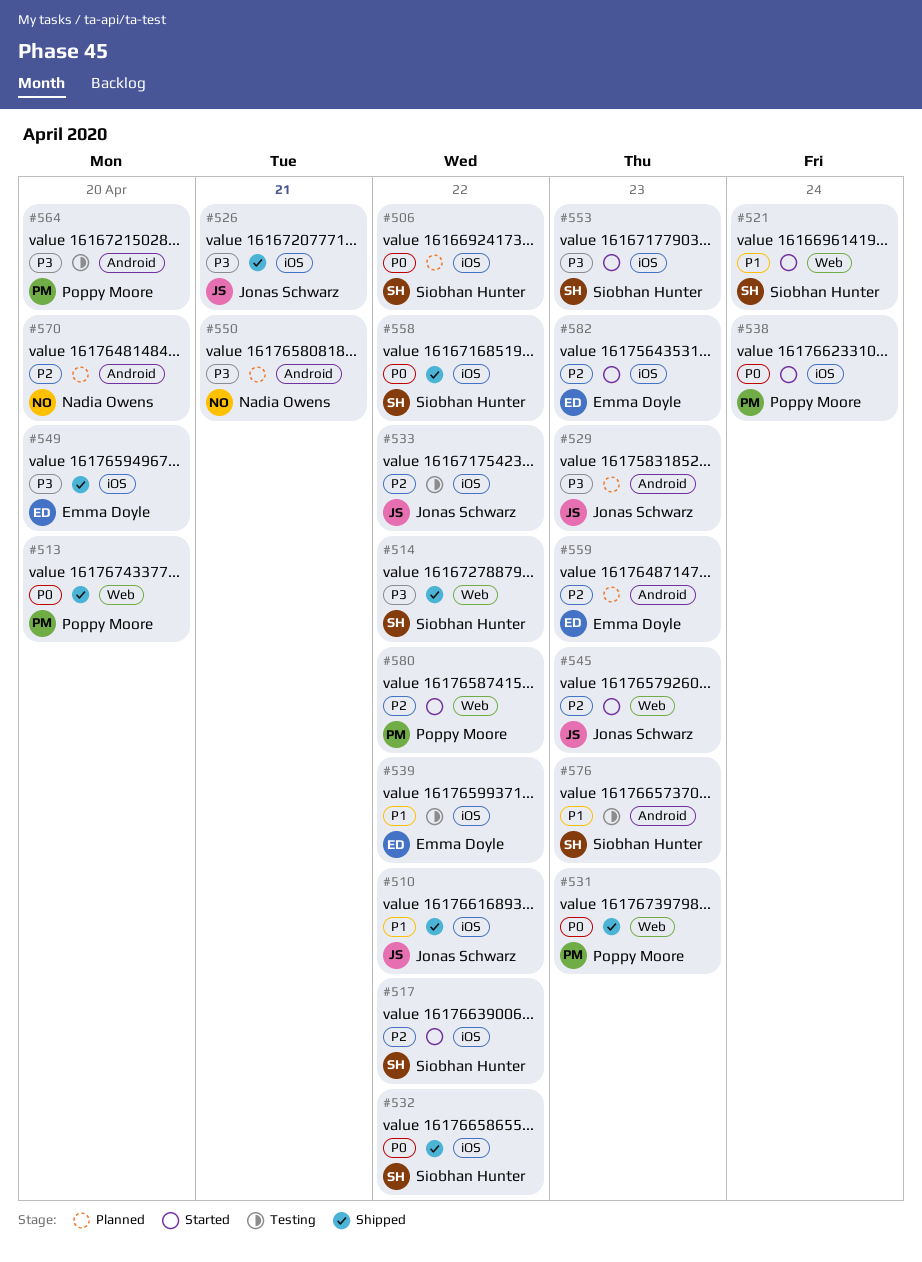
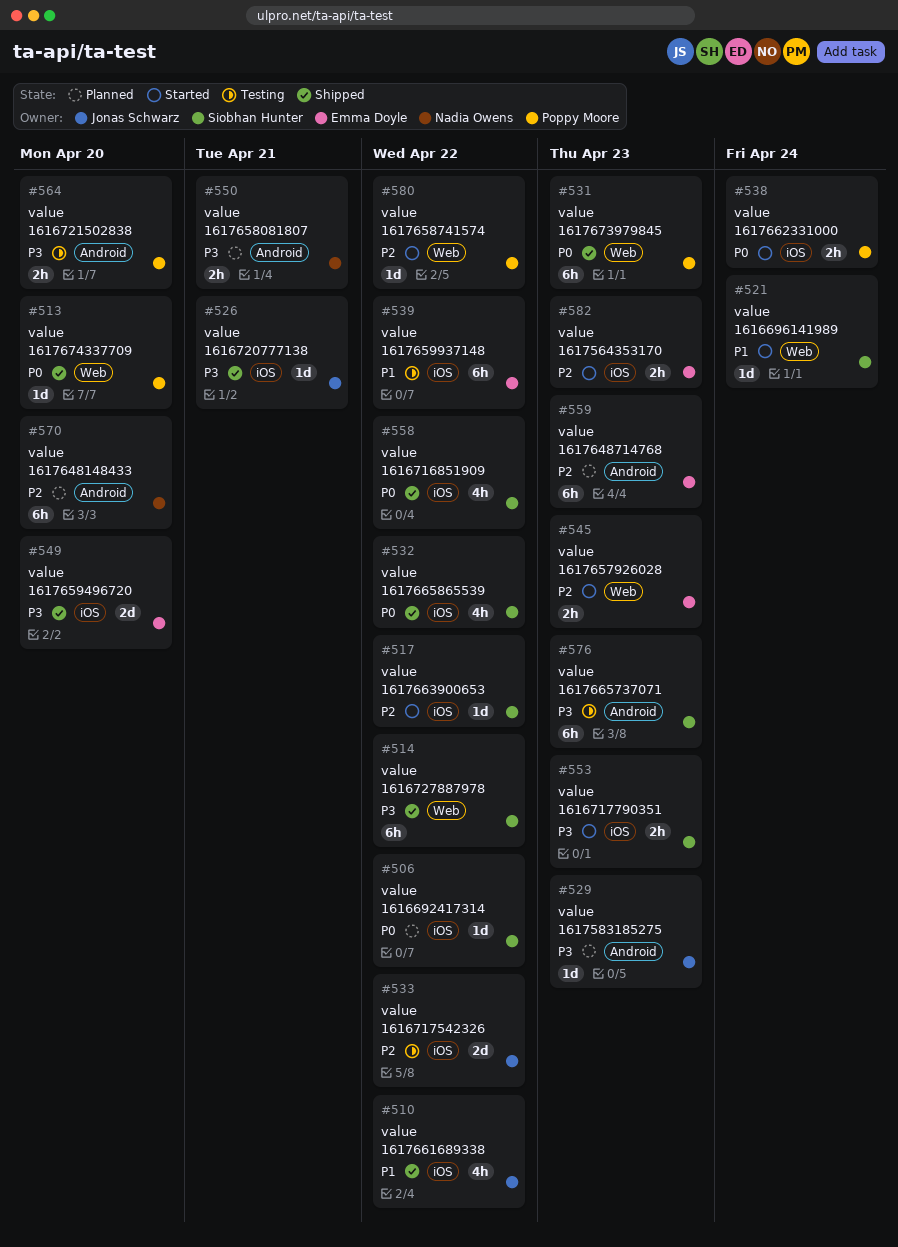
#545, owner: Jonas Schwarz -> Emma Doyle
#576, priority: P1 -> P3

